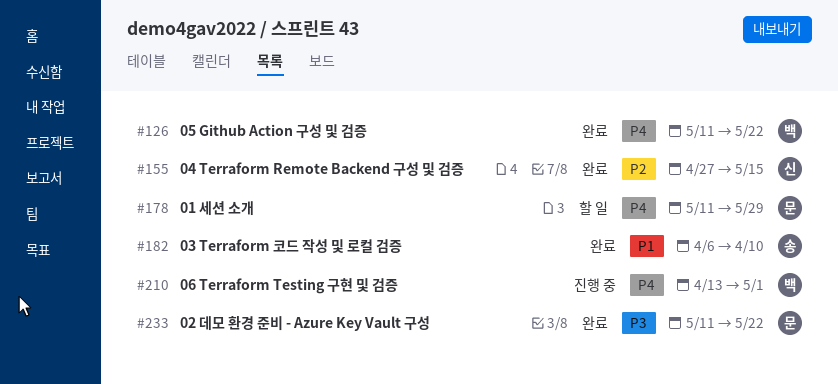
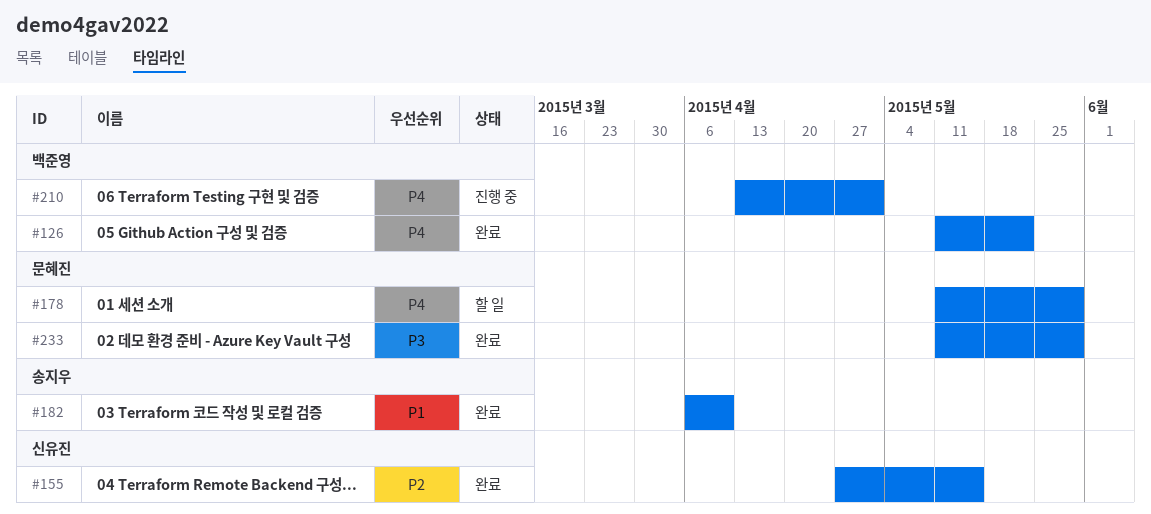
#233, due: May 22 -> May 29

